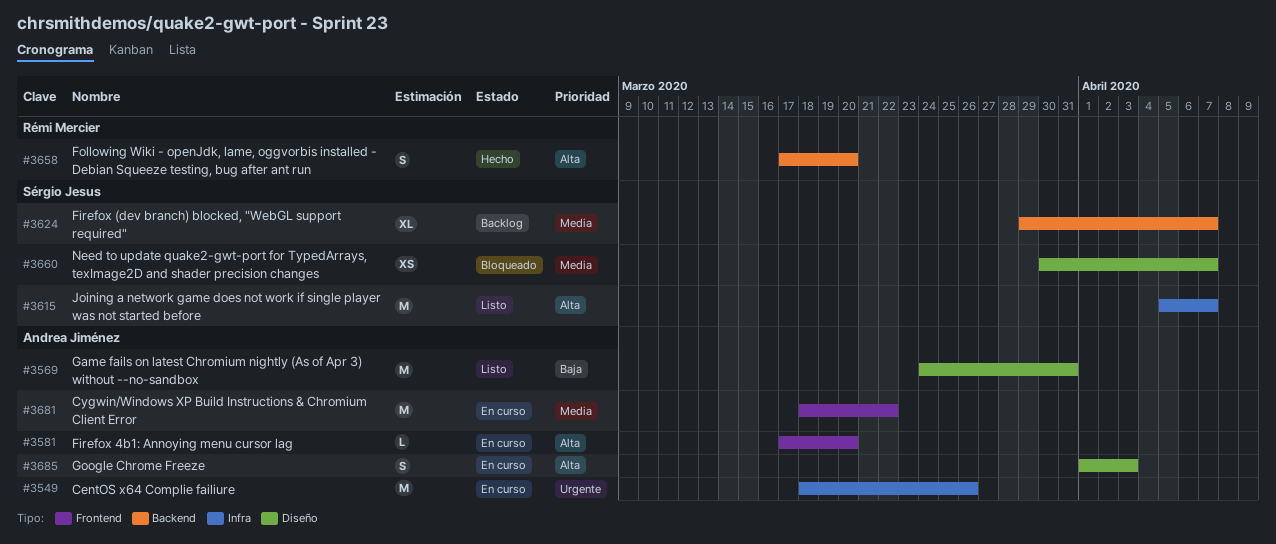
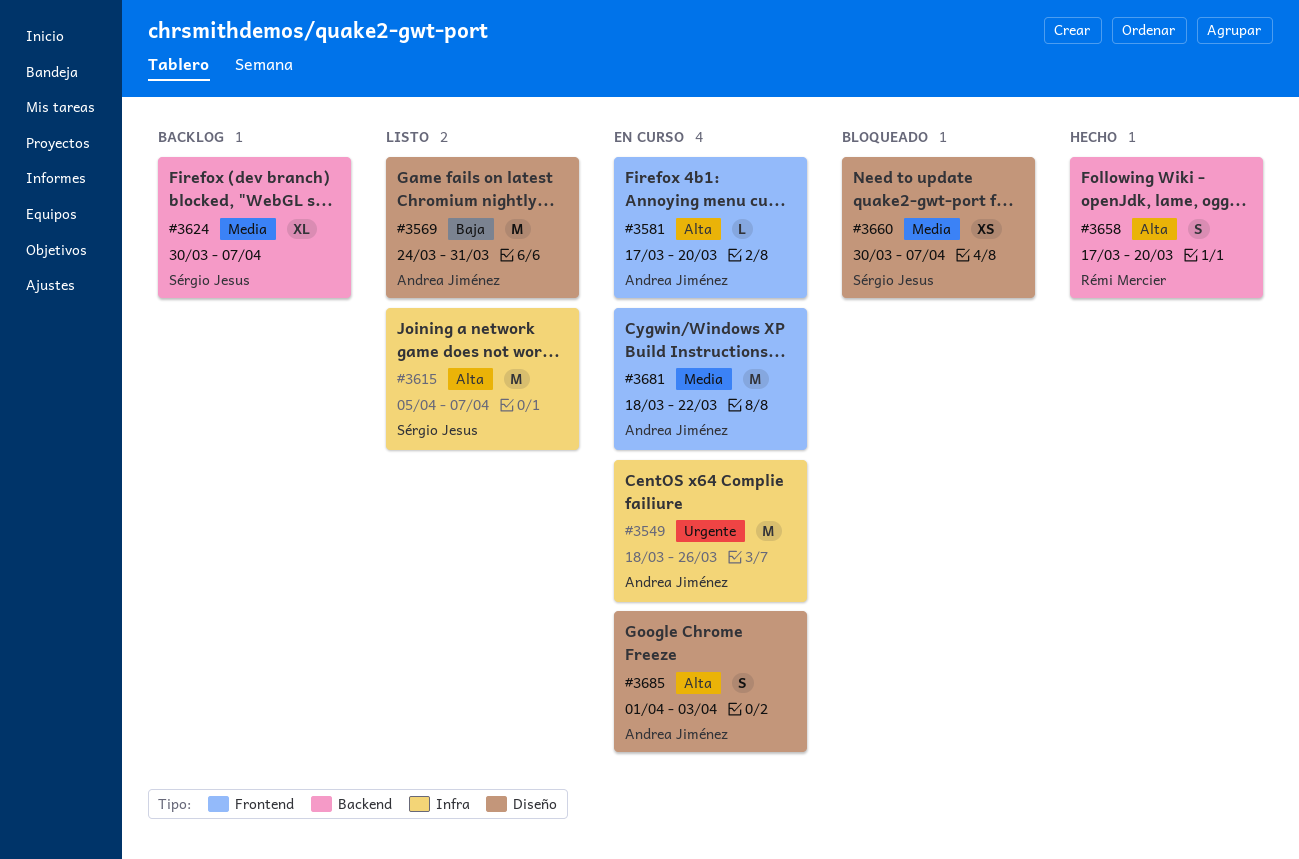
#3624, start: Mar 29 -> Mar 30

